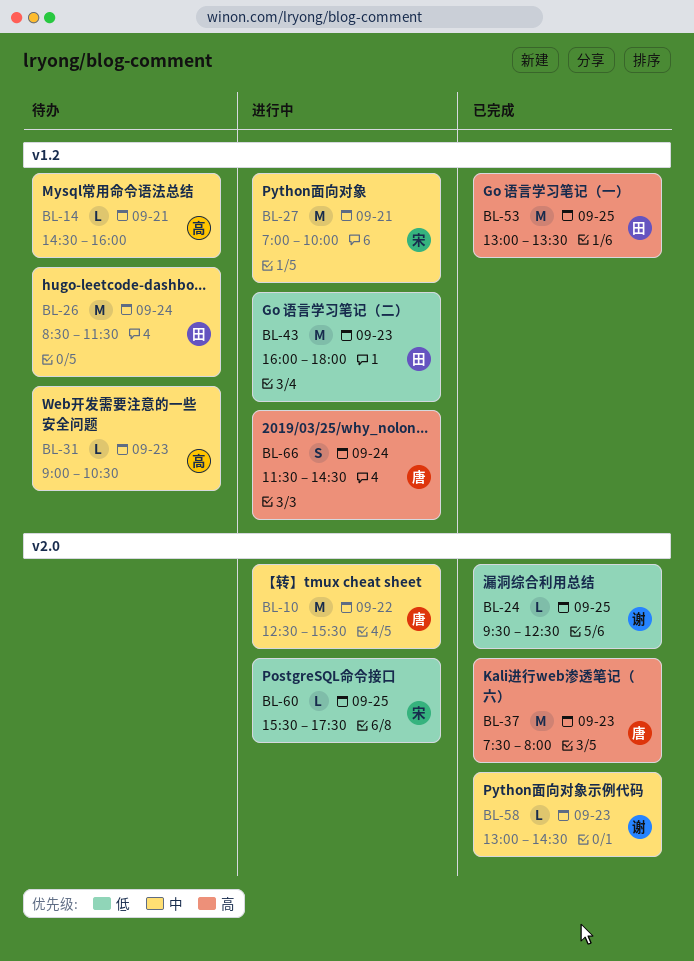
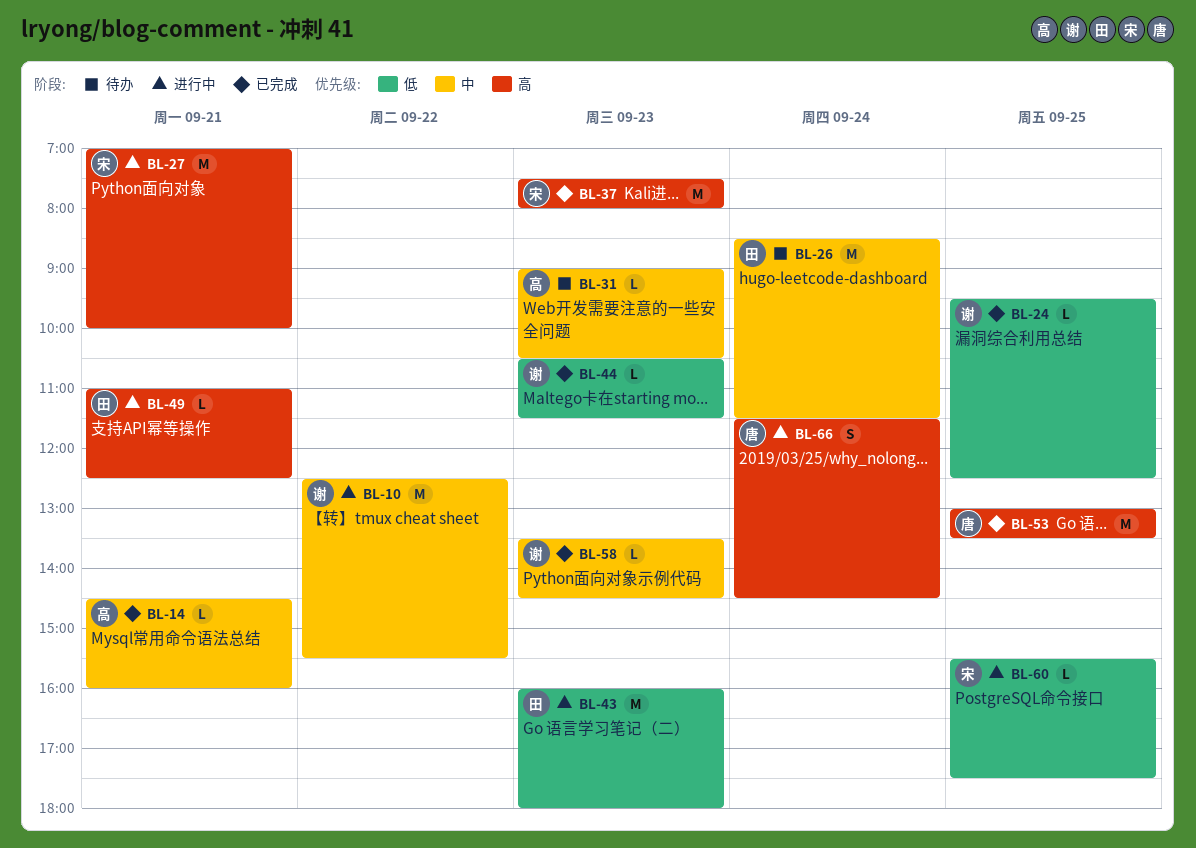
BL-10, owner: 唐 -> 谢
BL-14, status: 待办 -> 已完成
BL-27, priority: 中 -> 高
BL-37, owner: 唐 -> 宋
BL-44: none -> present
BL-49: none -> present
BL-53, owner: 田 -> 唐
BL-58, begins: 13:00 -> 13:30

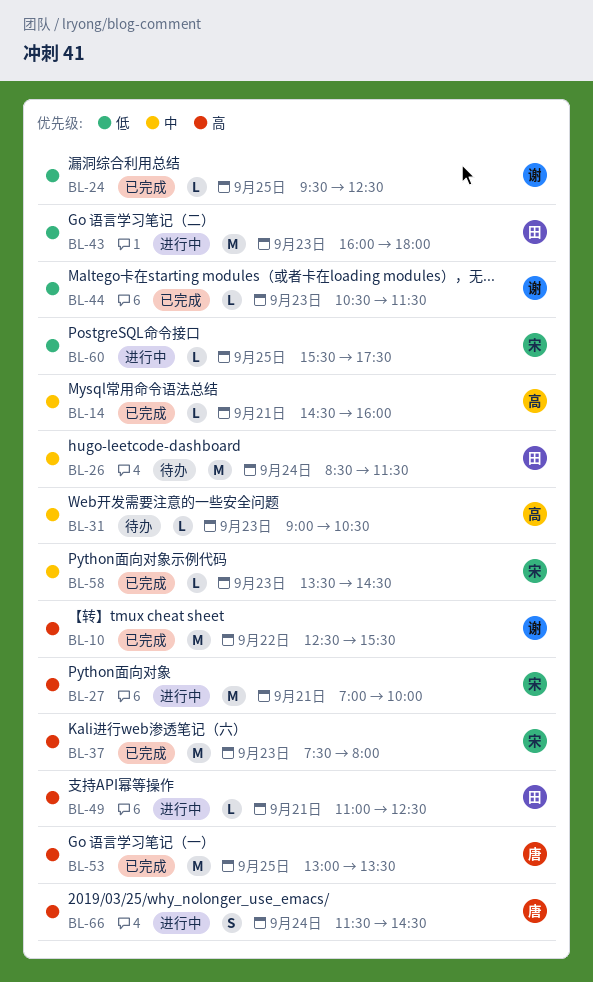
BL-10, status: 进行中 -> 已完成
BL-10, priority: 中 -> 高
BL-58, owner: 谢 -> 宋

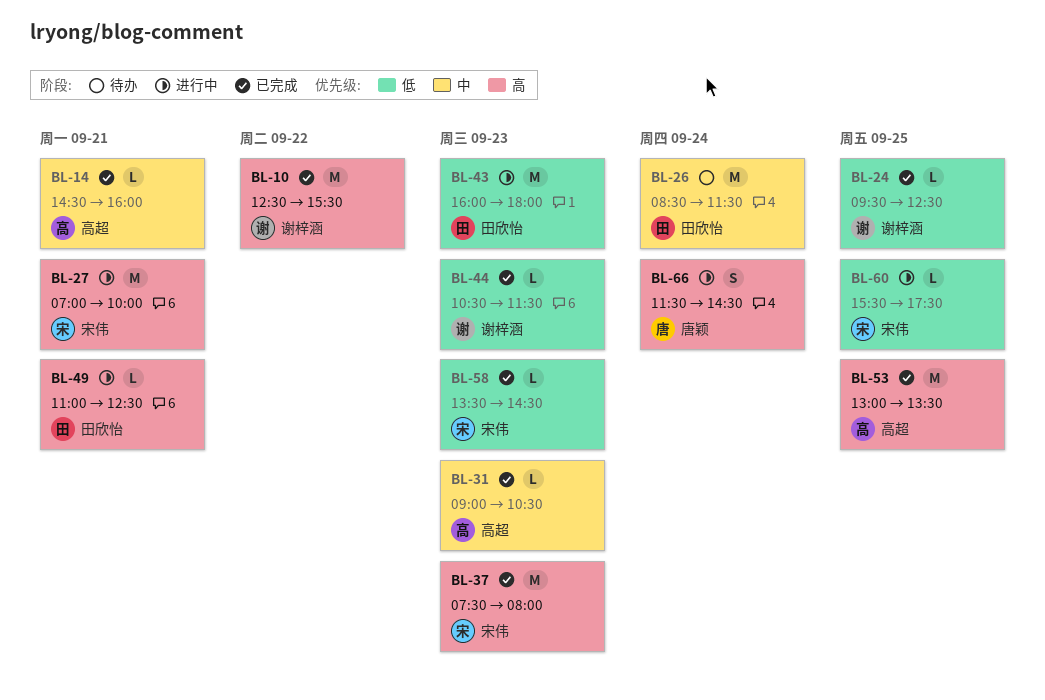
BL-31, status: 待办 -> 已完成
BL-53, owner: 唐颖 -> 高超
BL-58, priority: 中 -> 低

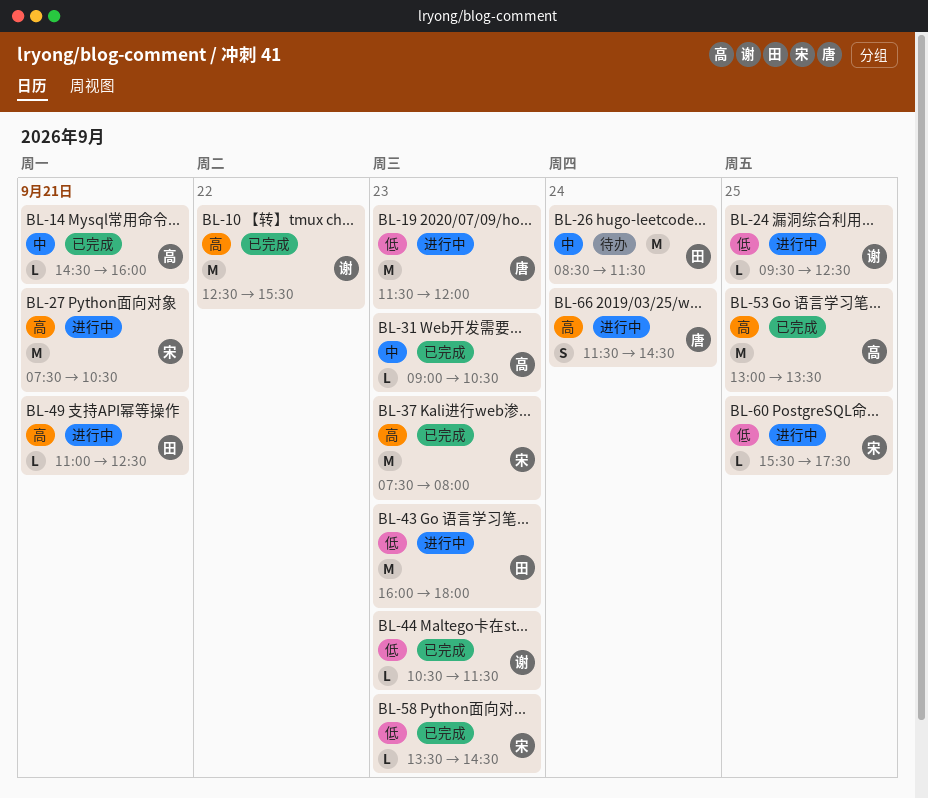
BL-19: none -> present
BL-24, status: 已完成 -> 进行中
BL-27, begins: 07:00 -> 07:30
BL-27, ends: 10:00 -> 10:30

